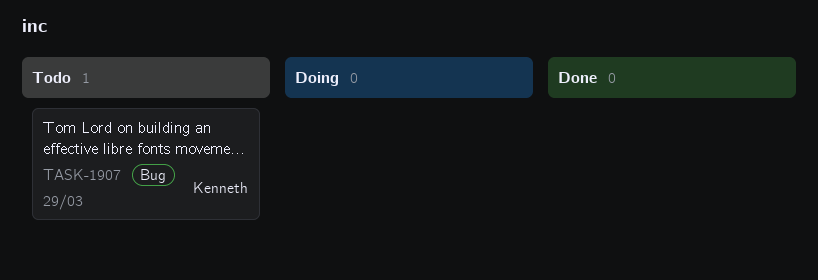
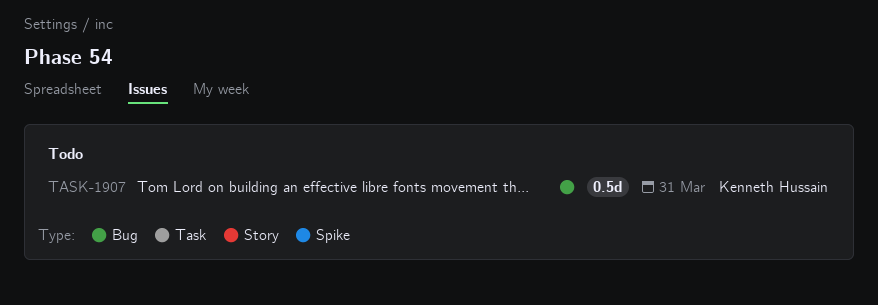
TASK-1907, due: Mar 29 -> Mar 31

